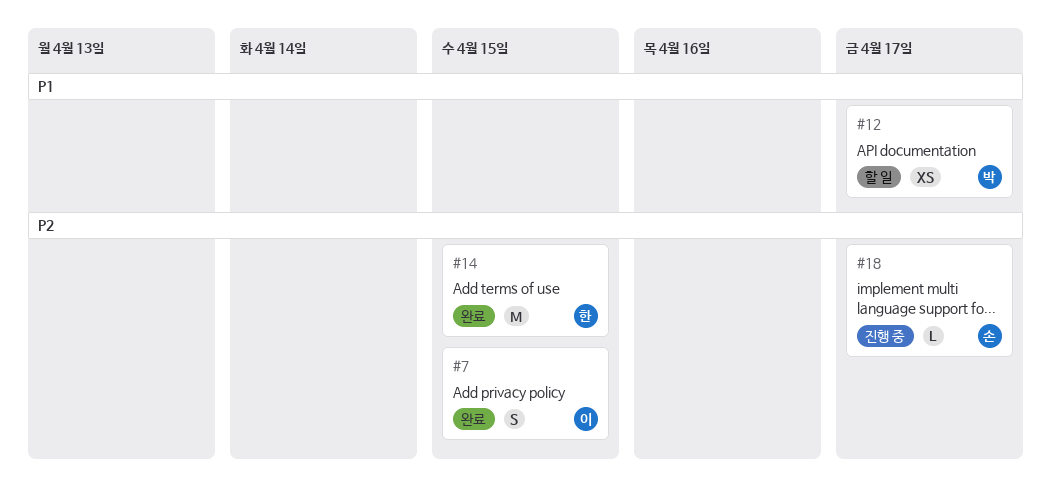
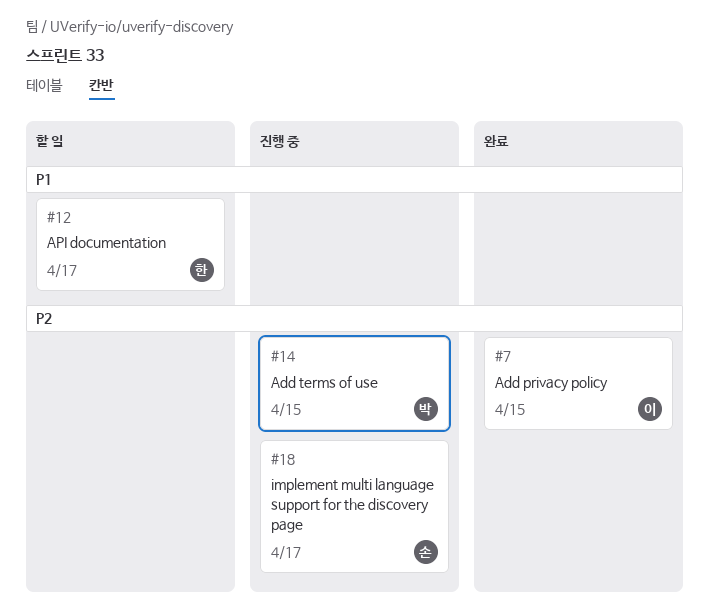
#12, owner: 박 -> 한
#14, status: 완료 -> 진행 중
#14, owner: 한 -> 박

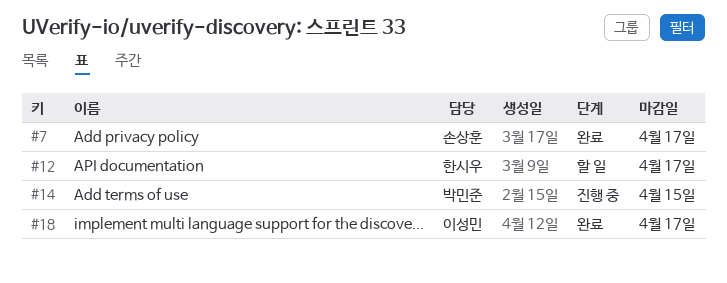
#7, owner: 이성민 -> 손상훈
#7, due: Apr 15 -> Apr 17
#18, status: 진행 중 -> 완료
#18, owner: 손상훈 -> 이성민

